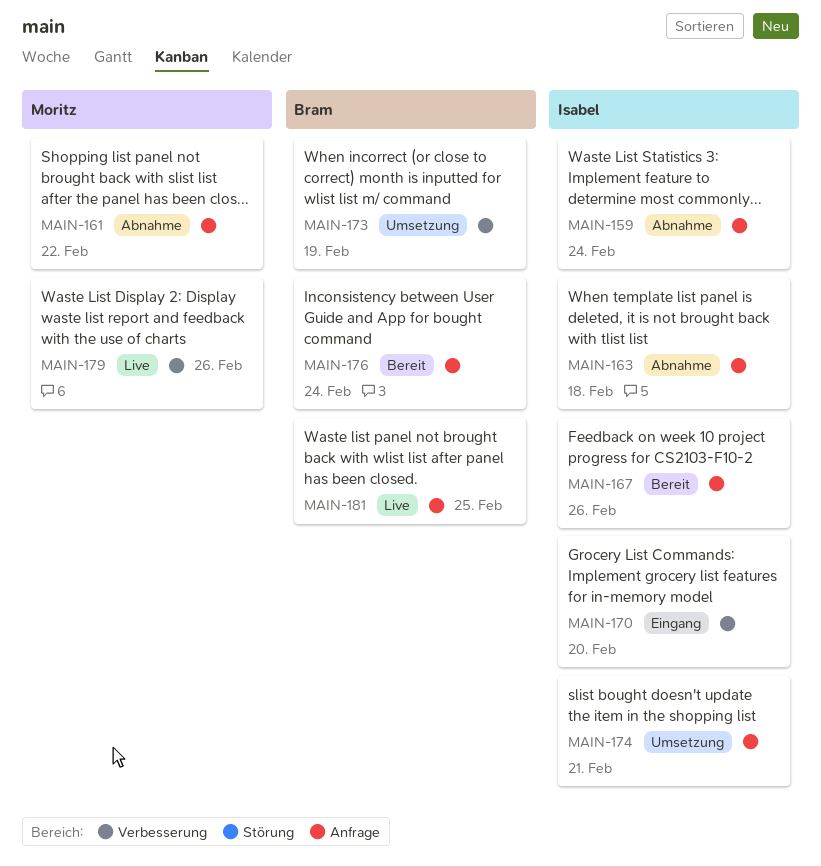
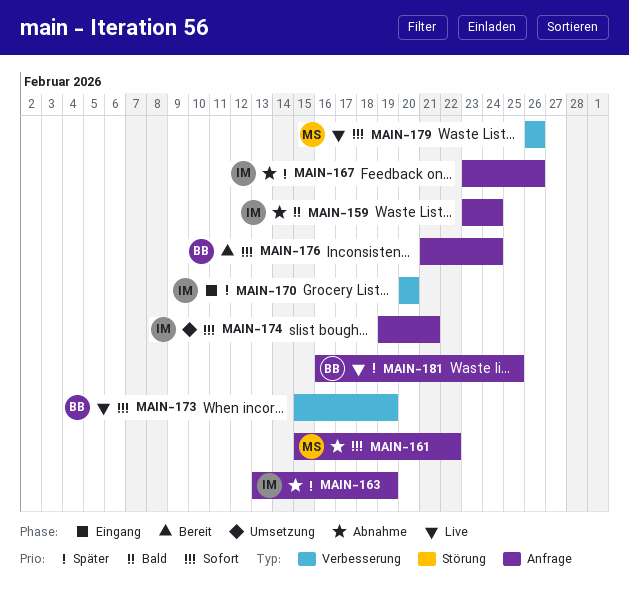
MAIN-163, due: Feb 18 -> Feb 19
MAIN-167, status: Bereit -> Abnahme
MAIN-173, status: Umsetzung -> Live

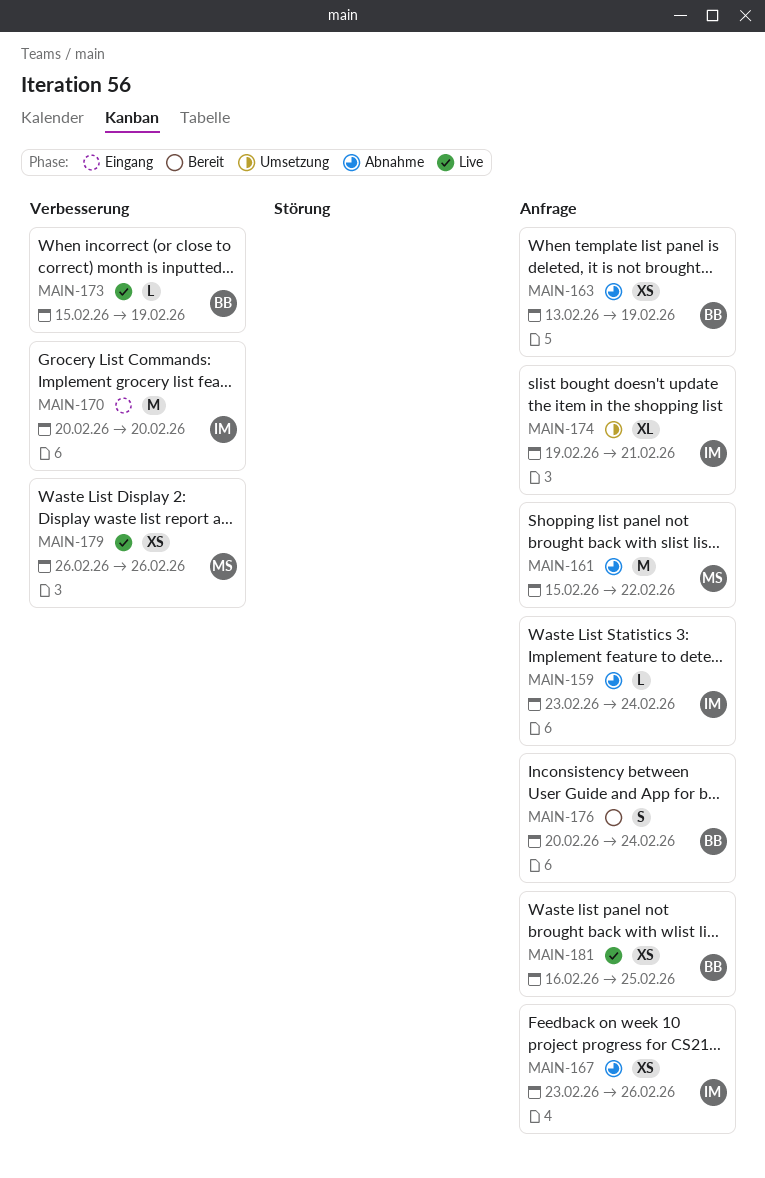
MAIN-163, owner: IM -> BB
MAIN-176, start: Feb 21 -> Feb 20

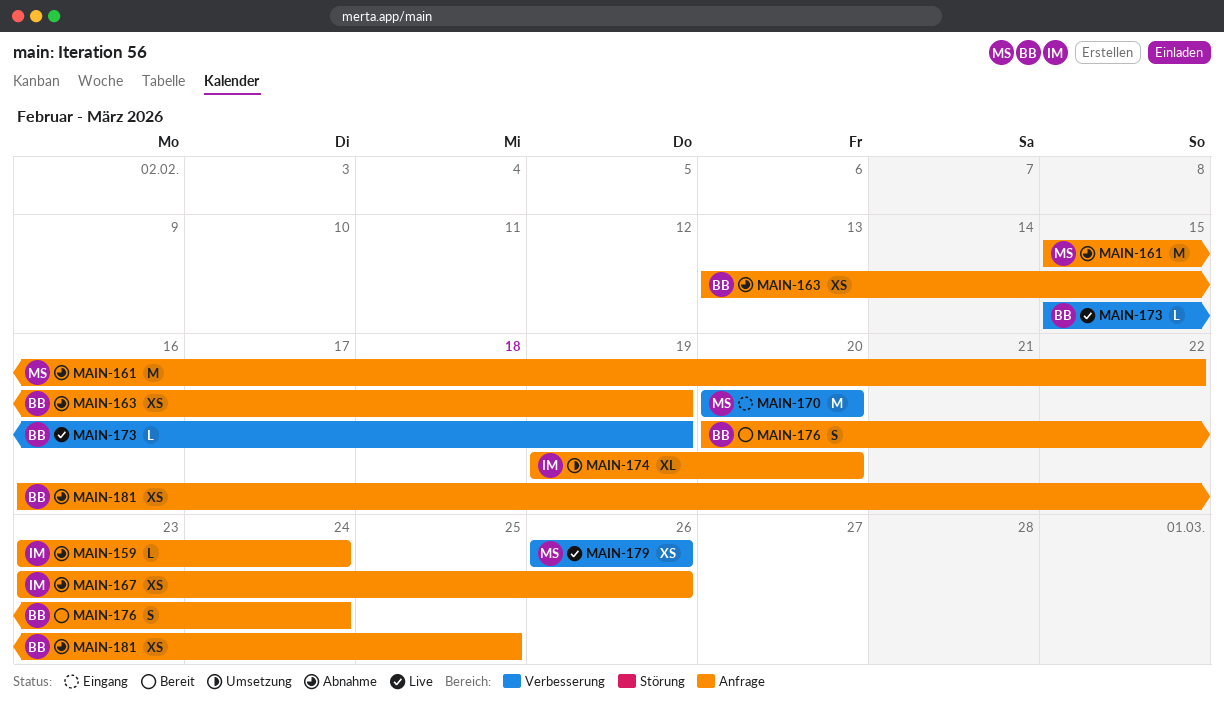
MAIN-170, owner: IM -> MS
MAIN-174, due: Feb 21 -> Feb 20
MAIN-181, status: Live -> Abnahme

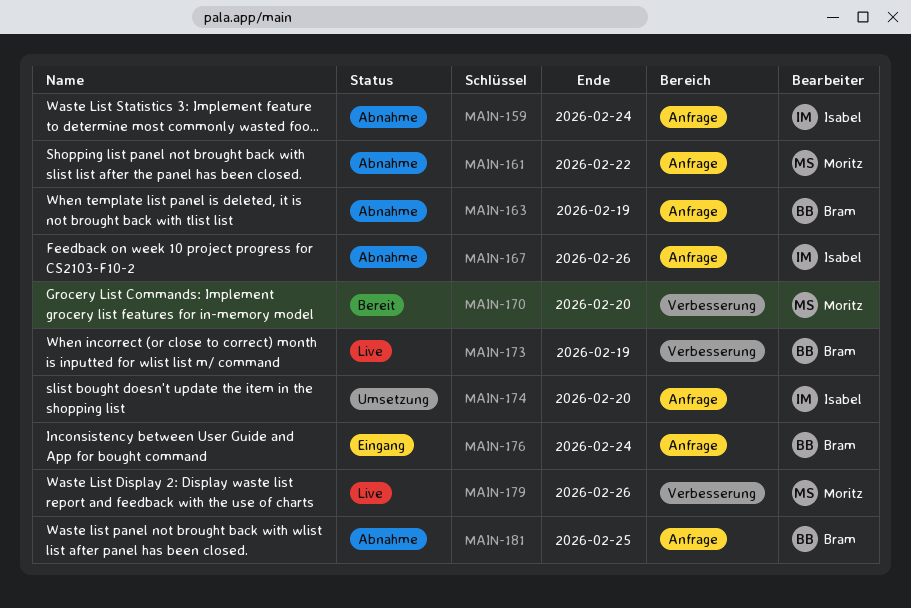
MAIN-170, status: Eingang -> Bereit
MAIN-176, status: Bereit -> Eingang

